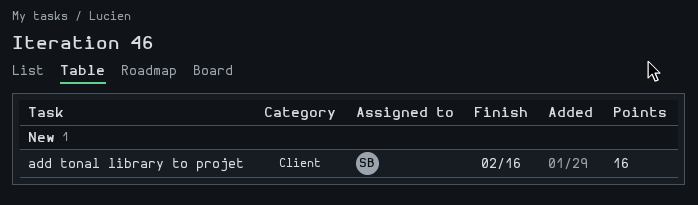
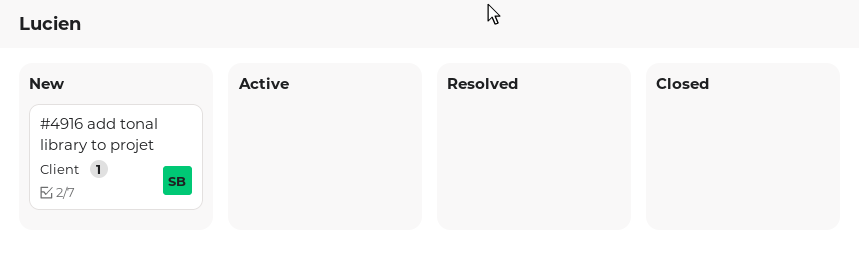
add tonal library to projet, estimate: 16 -> 1

